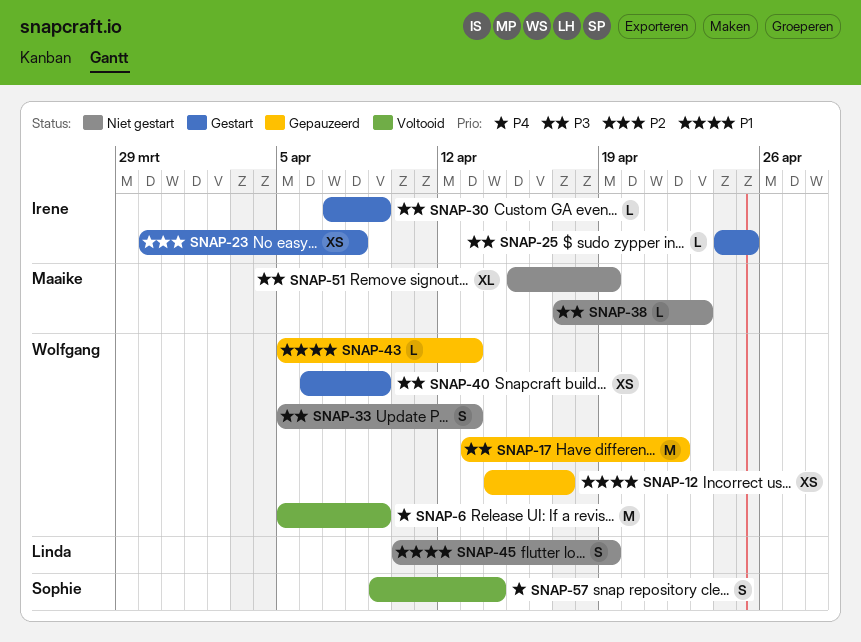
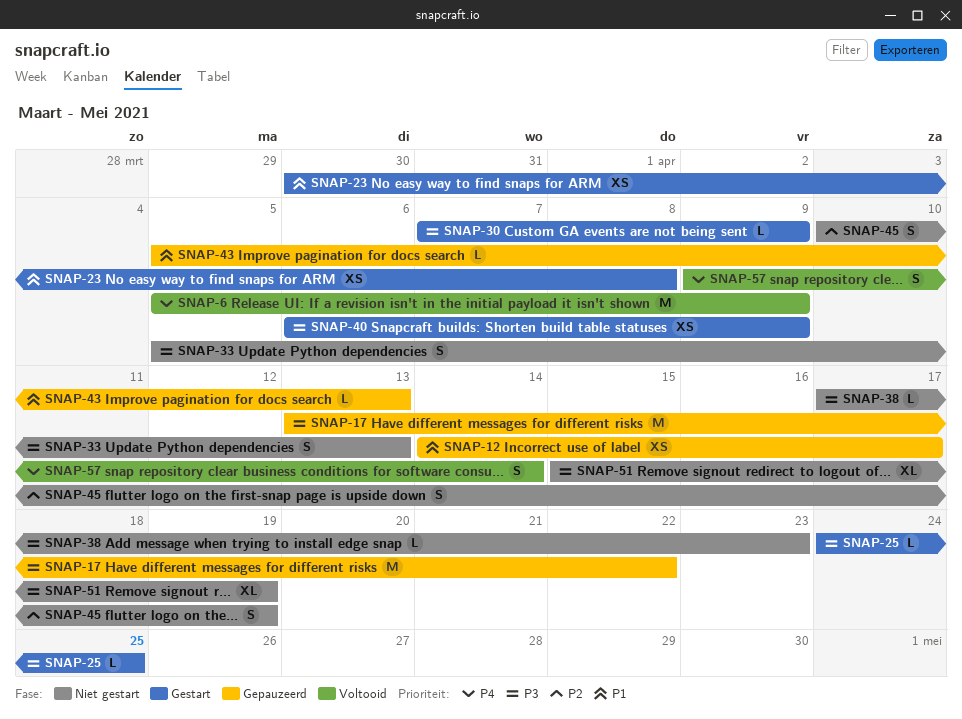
SNAP-23, priority: P2 -> P1
SNAP-45, priority: P1 -> P2

